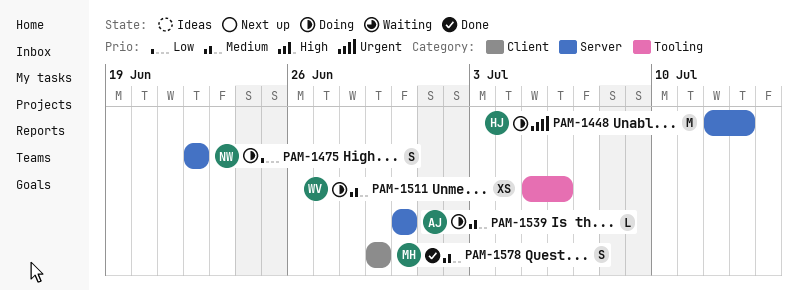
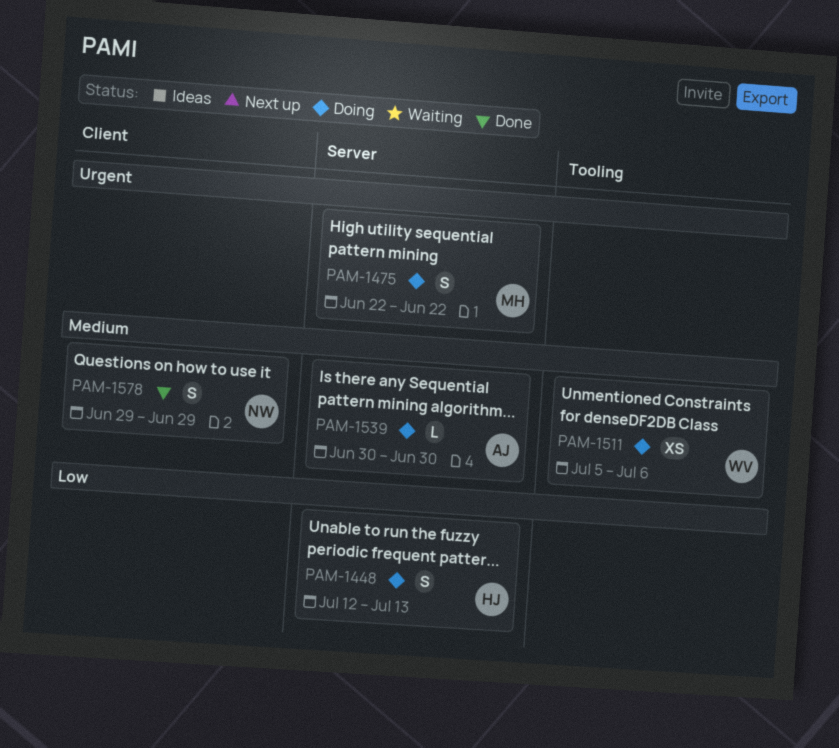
PAM-1448, priority: Urgent -> Low
PAM-1448, estimate: M -> S
PAM-1475, owner: NW -> MH
PAM-1475, priority: Low -> Urgent
PAM-1578, owner: MH -> NW

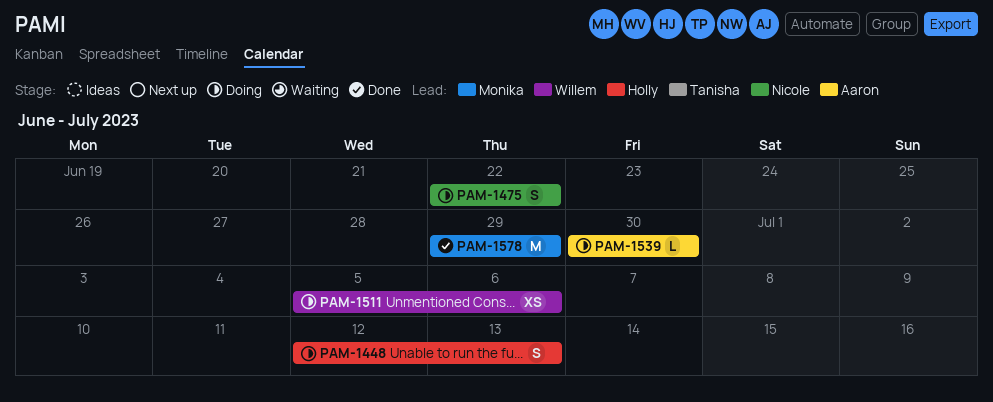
PAM-1475, owner: Monika -> Nicole
PAM-1578, owner: Nicole -> Monika
PAM-1578, estimate: S -> M

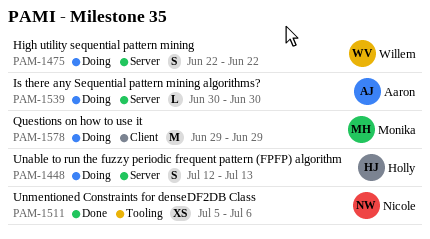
PAM-1475, owner: Nicole -> Willem
PAM-1511, status: Doing -> Done
PAM-1511, owner: Willem -> Nicole
PAM-1578, status: Done -> Doing

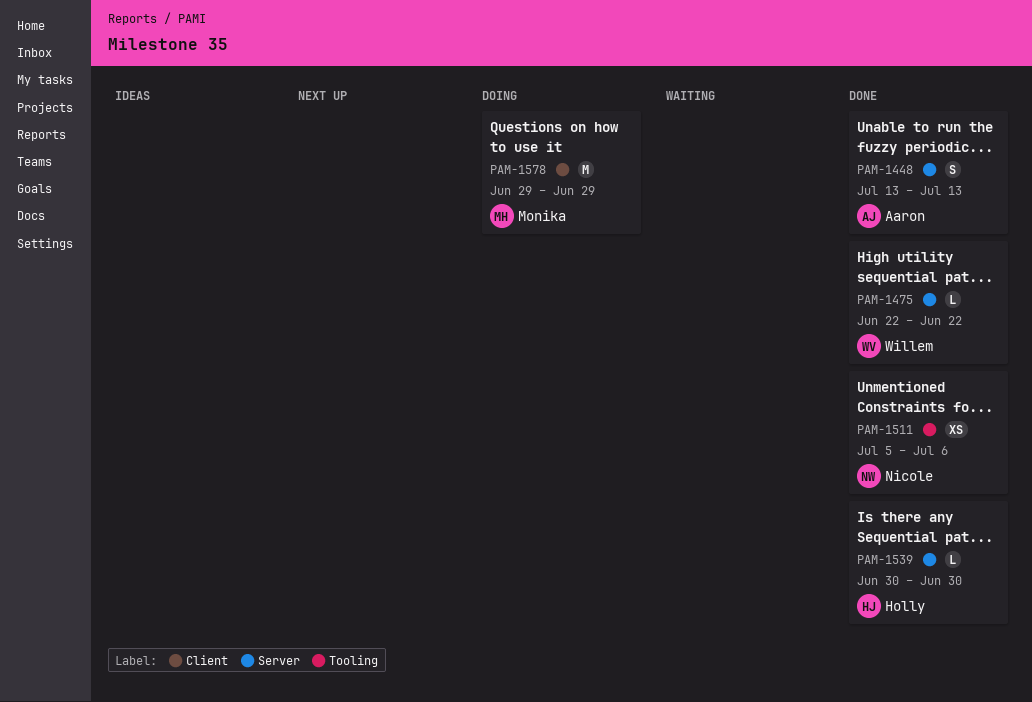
PAM-1448, status: Doing -> Done
PAM-1448, owner: Holly -> Aaron
PAM-1448, start: Jul 12 -> Jul 13
PAM-1475, status: Doing -> Done
PAM-1475, estimate: S -> L
PAM-1539, status: Doing -> Done
PAM-1539, owner: Aaron -> Holly

